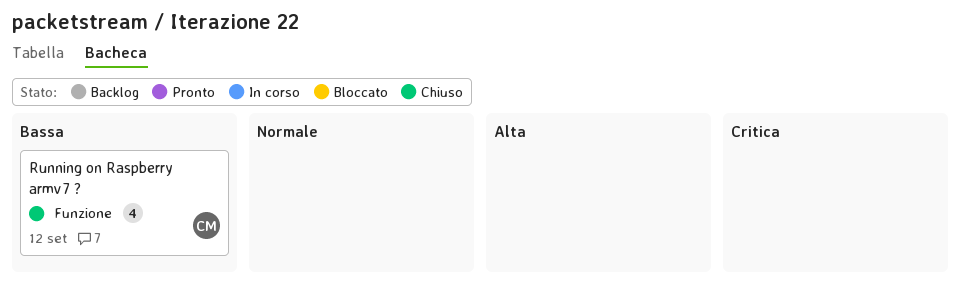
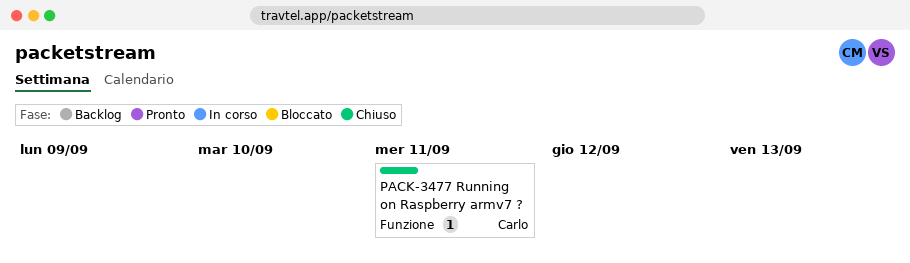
Running on Raspberry armv7 ?, estimate: 4 -> 1
Running on Raspberry armv7 ?, due: Sep 12 -> Sep 11

